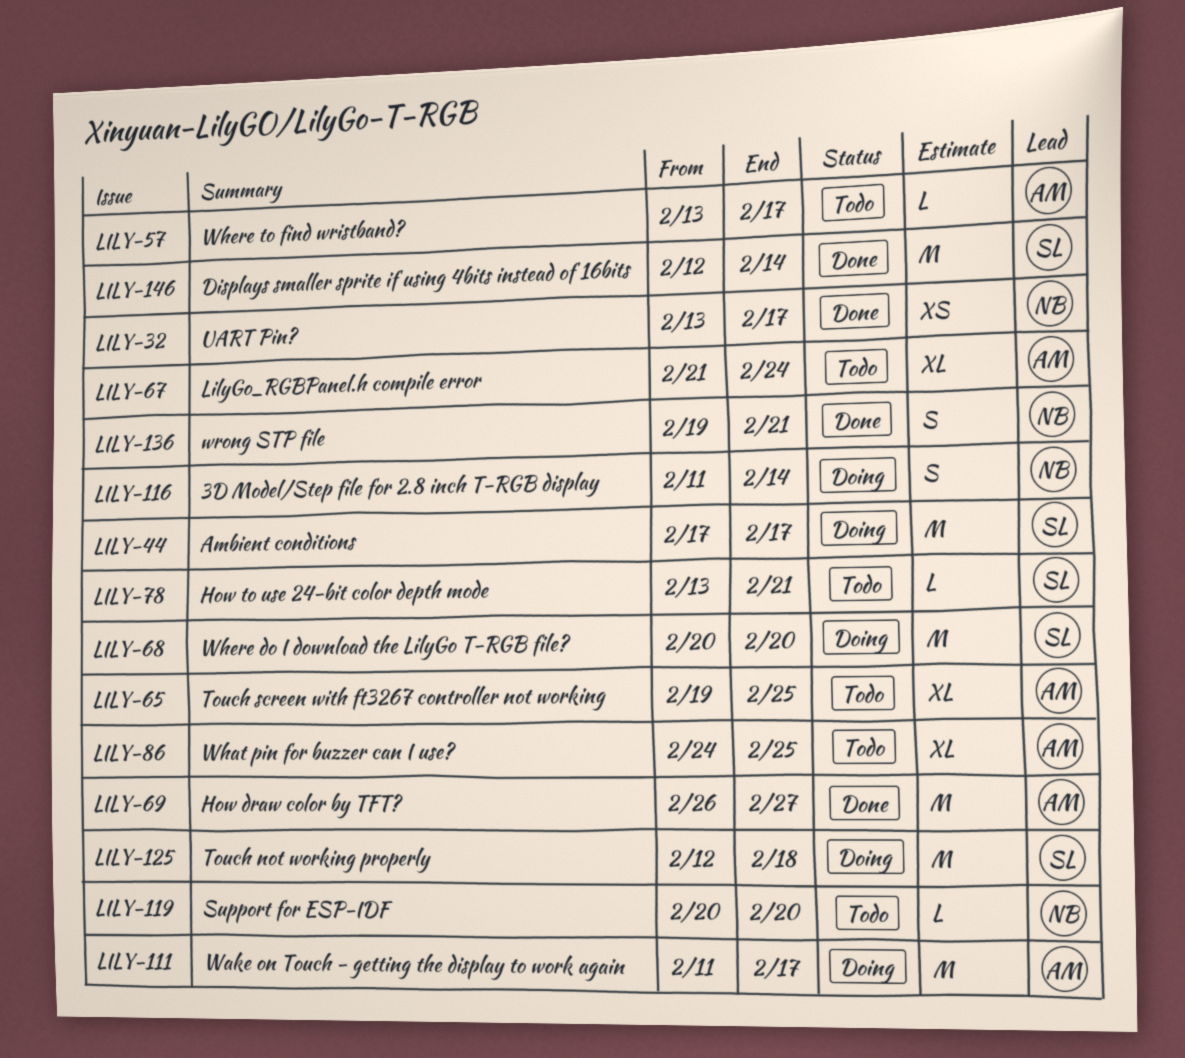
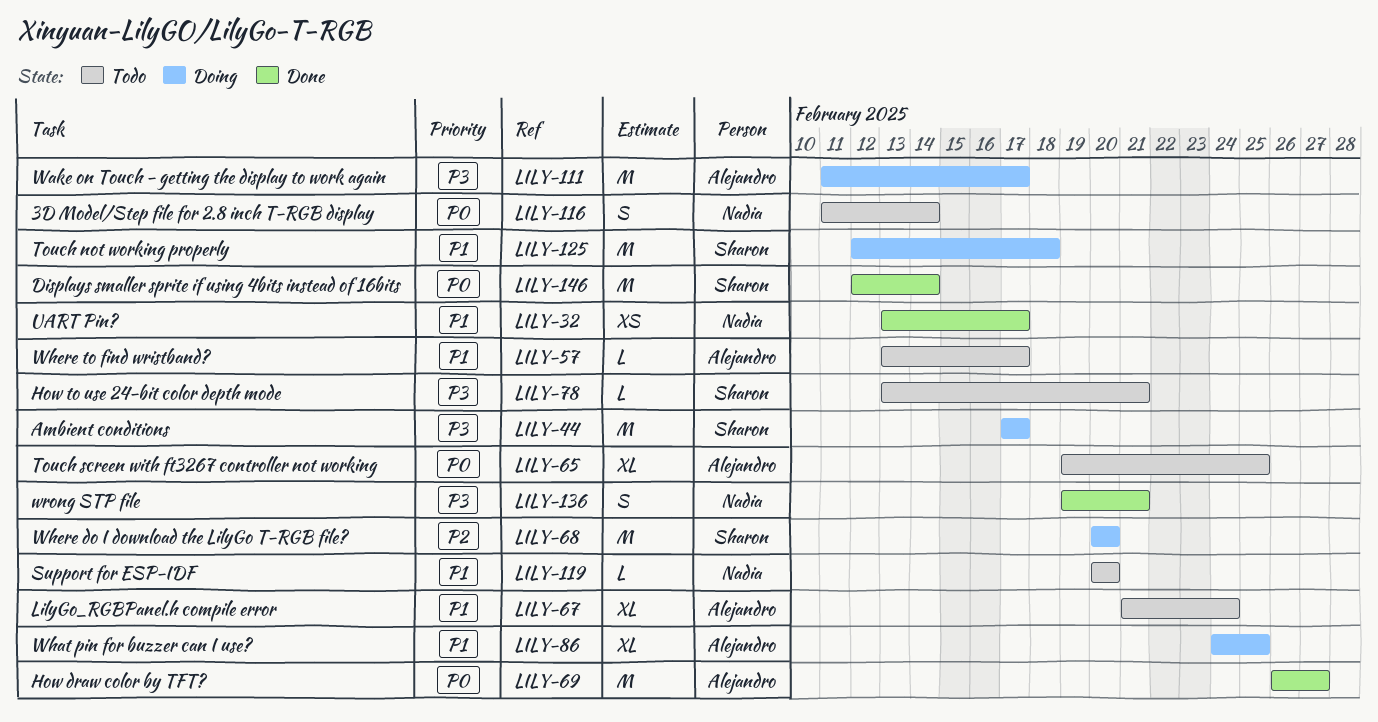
LILY-86, status: Todo -> Doing
LILY-116, status: Doing -> Todo

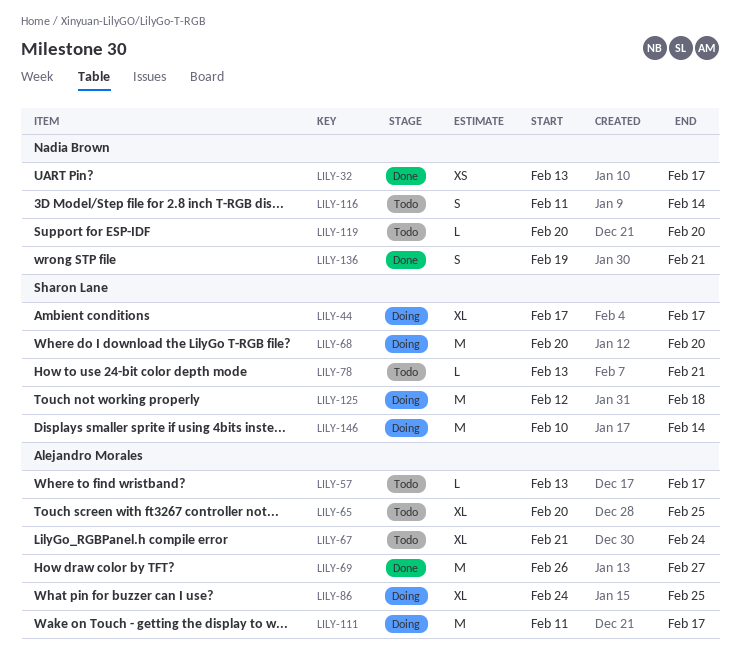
LILY-44, estimate: M -> XL
LILY-65, start: Feb 19 -> Feb 20
LILY-146, status: Done -> Doing
LILY-146, start: Feb 12 -> Feb 10

